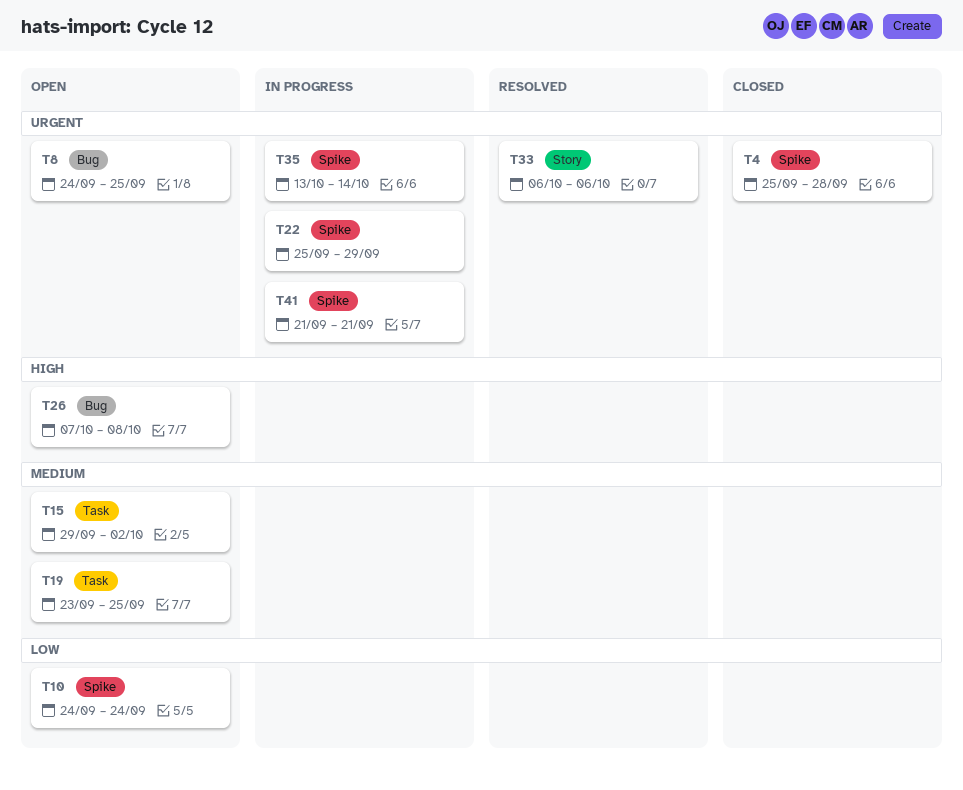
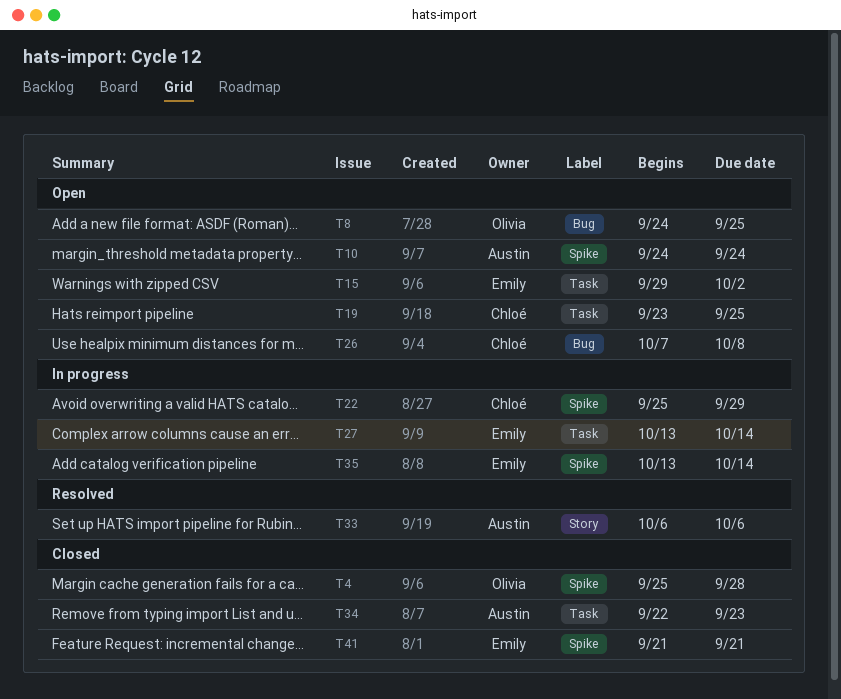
T27: none -> present
T34: none -> present
T41, status: In progress -> Closed

